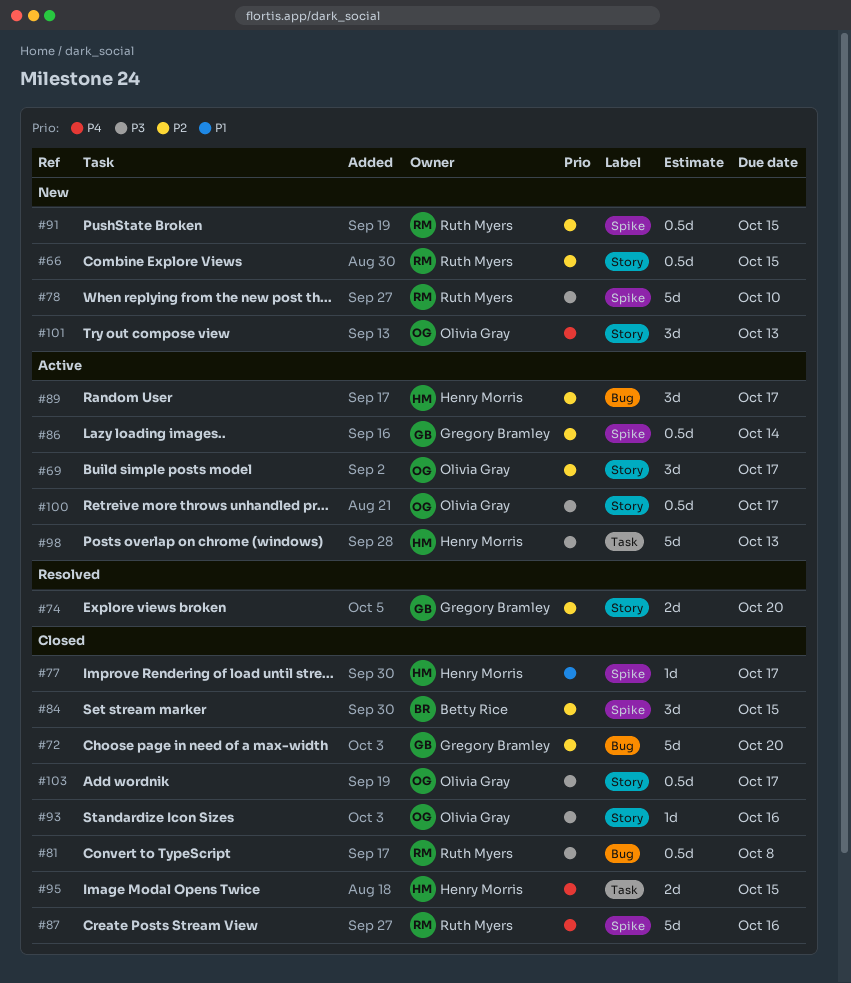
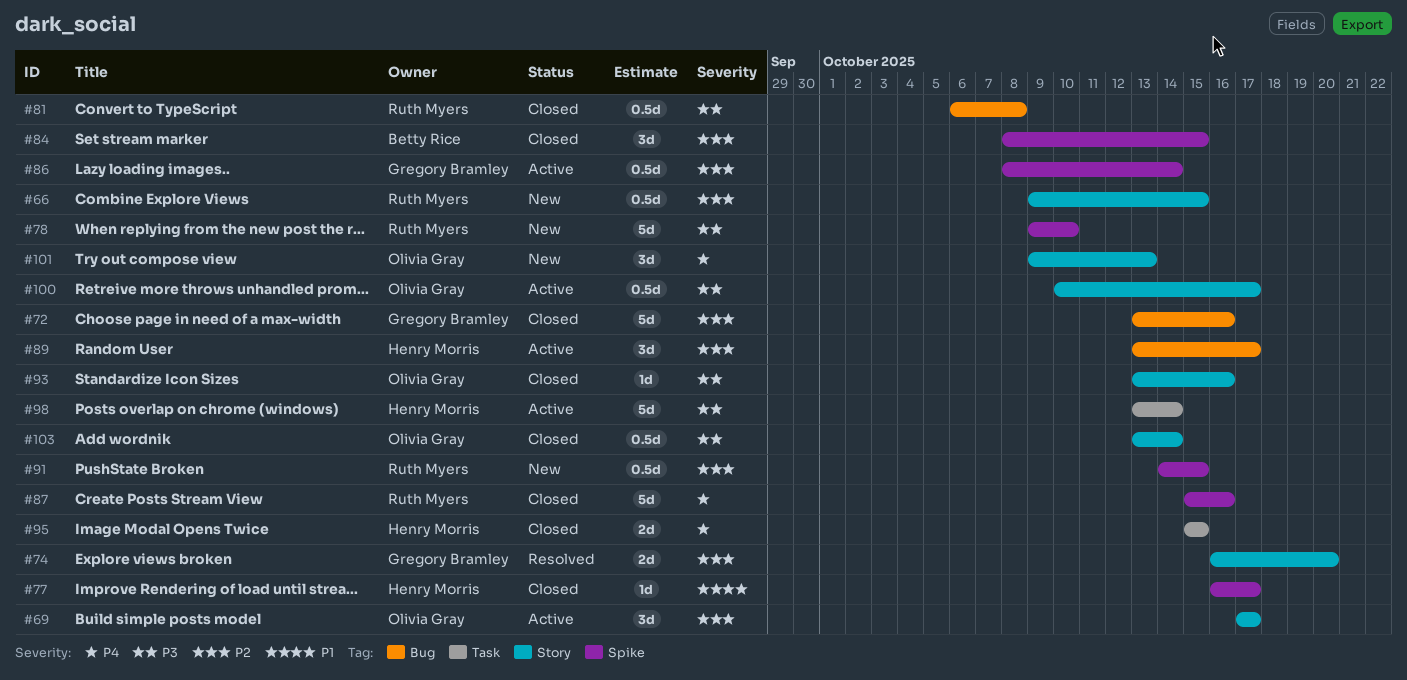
#72, due: Oct 20 -> Oct 16
#98, due: Oct 13 -> Oct 14
#103, due: Oct 17 -> Oct 14

